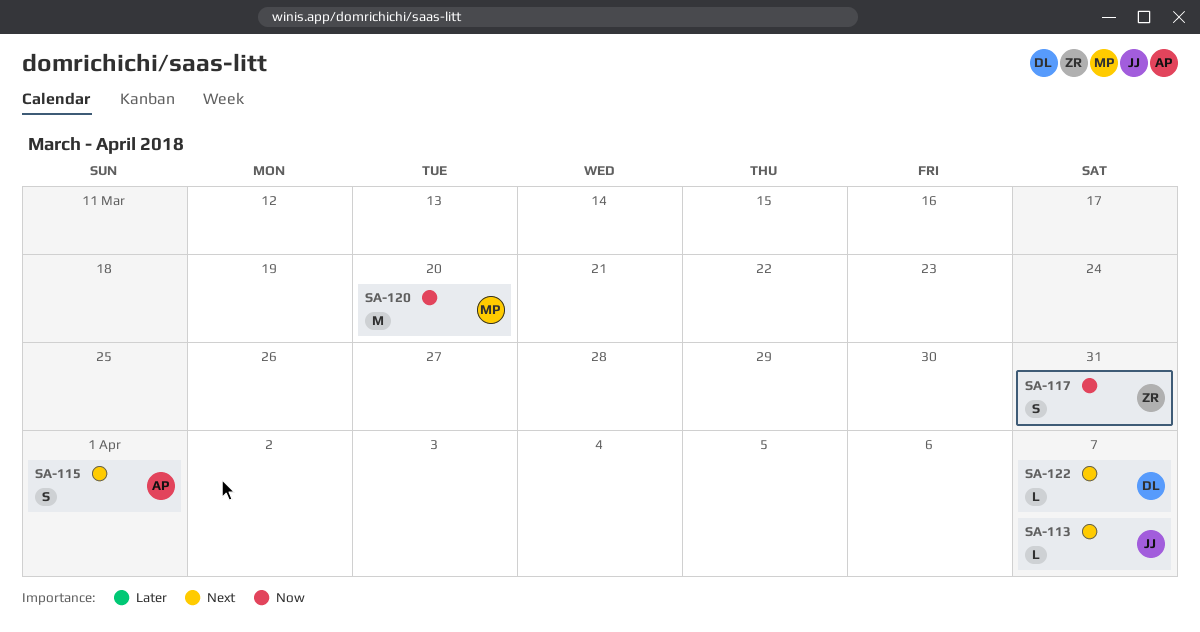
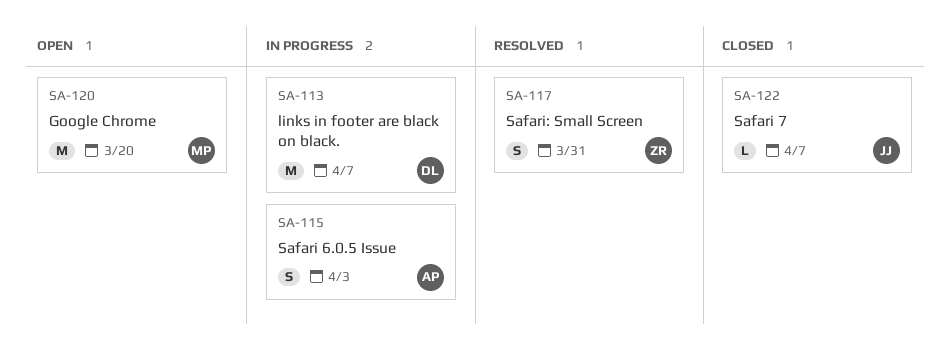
SA-113, owner: JJ -> DL
SA-113, estimate: L -> M
SA-115, due: Apr 1 -> Apr 3
SA-122, owner: DL -> JJ

